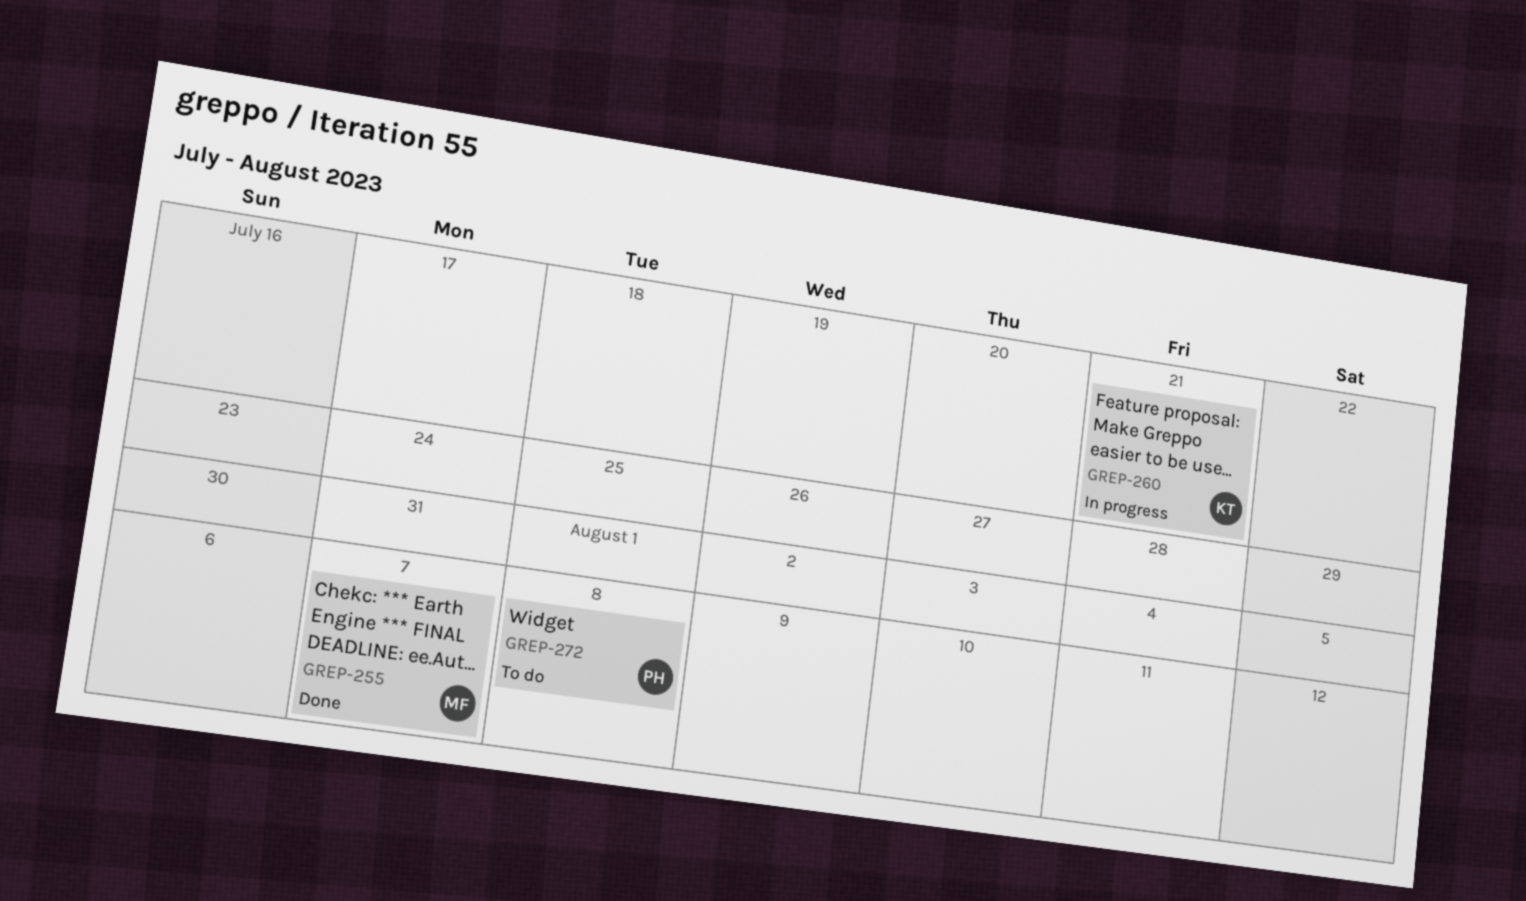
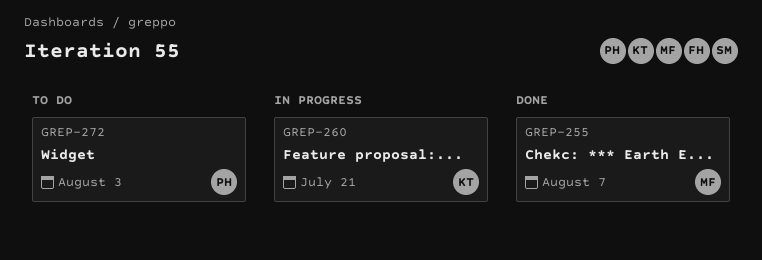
GREP-272, due: Aug 8 -> Aug 3

